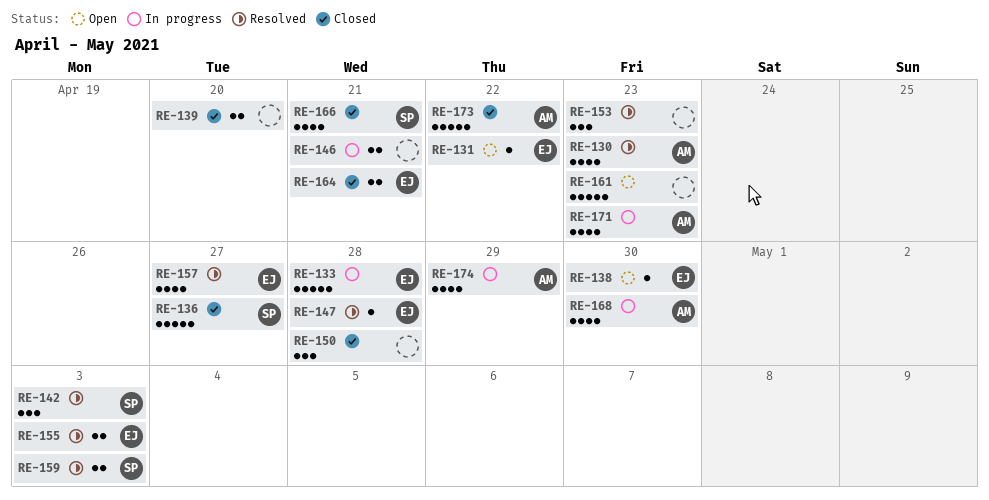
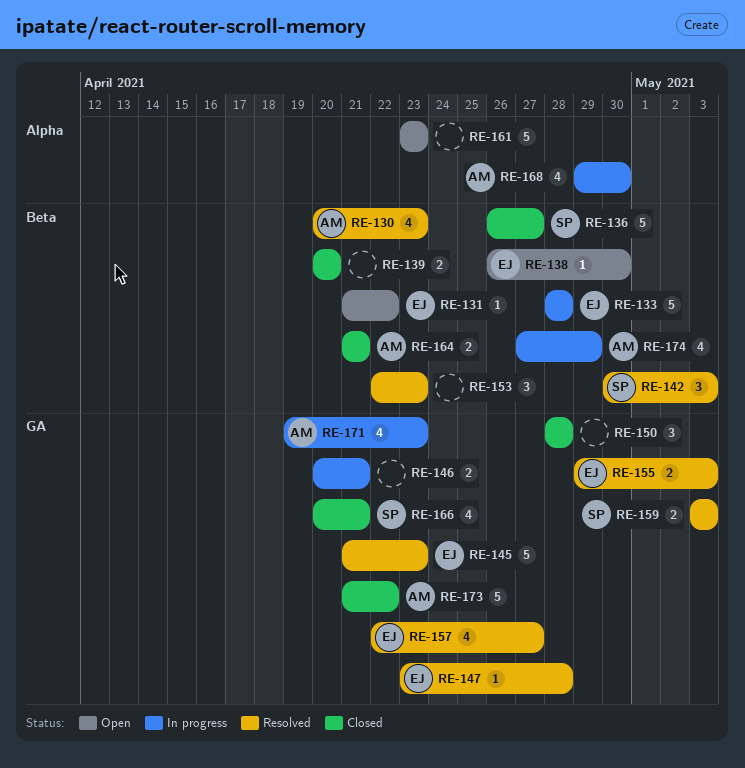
RE-145: none -> present
RE-164, owner: EJ -> AM

